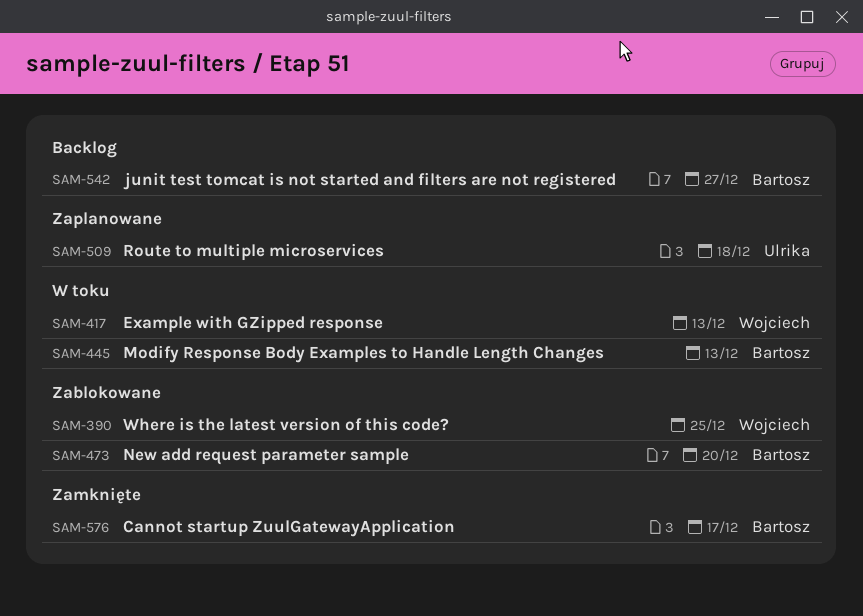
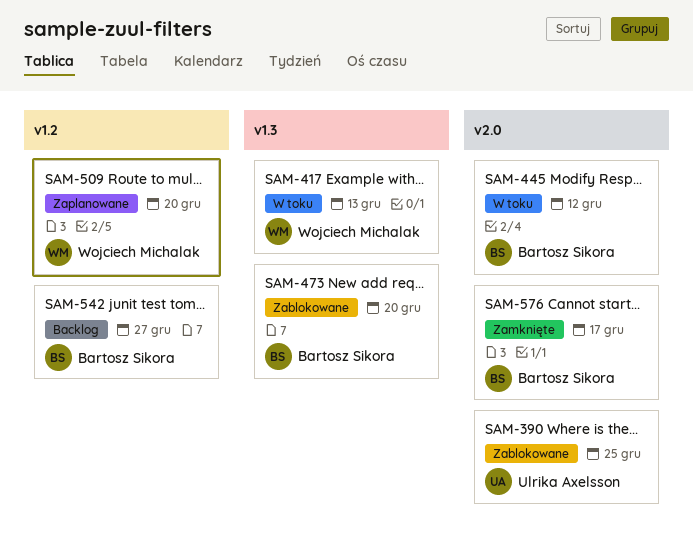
SAM-390, owner: Wojciech Michalak -> Ulrika Axelsson
SAM-445, due: Dec 13 -> Dec 12
SAM-509, owner: Ulrika Axelsson -> Wojciech Michalak
SAM-509, due: Dec 18 -> Dec 20

